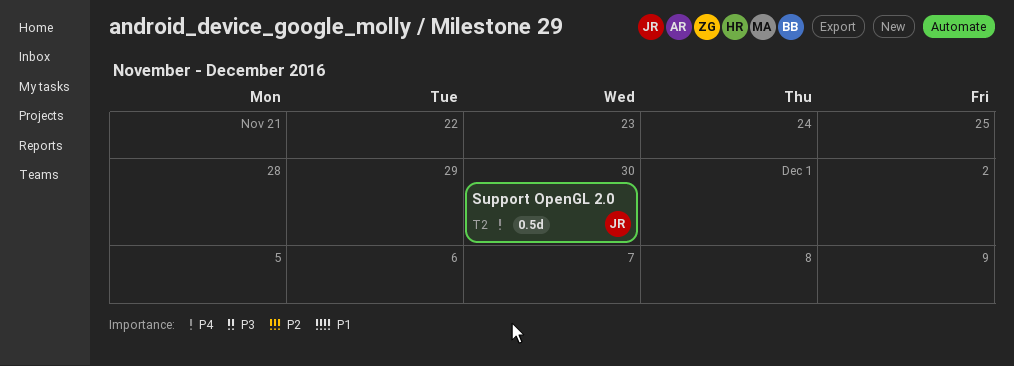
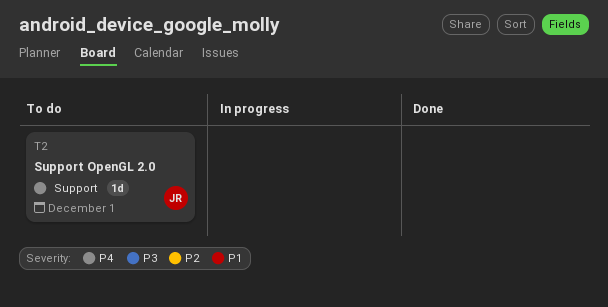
T2, estimate: 0.5d -> 1d
T2, due: Nov 30 -> Dec 1

